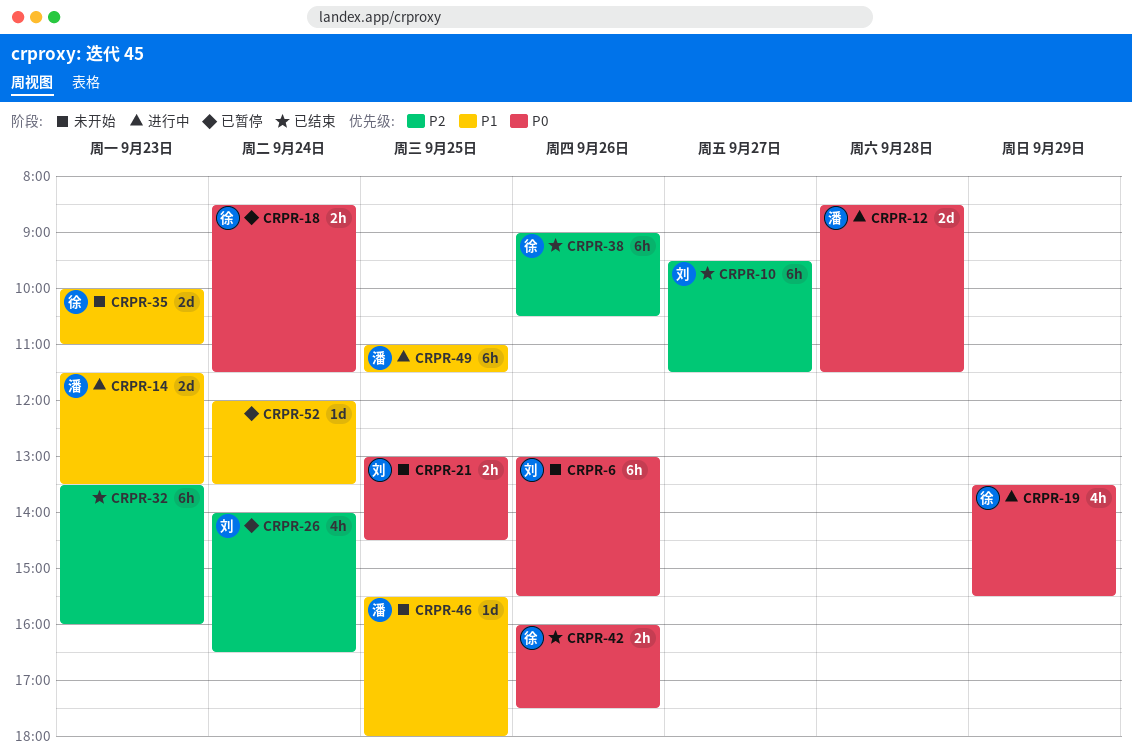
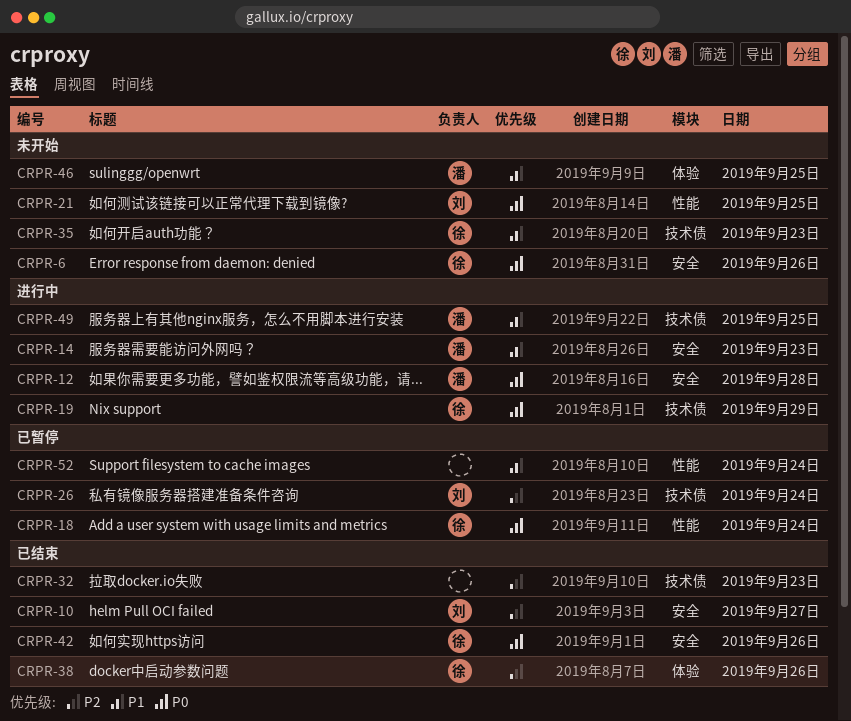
CRPR-6, owner: 刘 -> 徐

